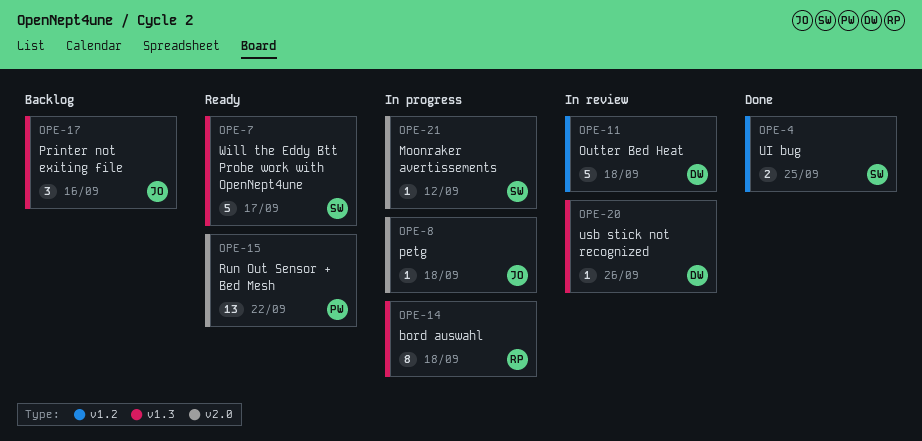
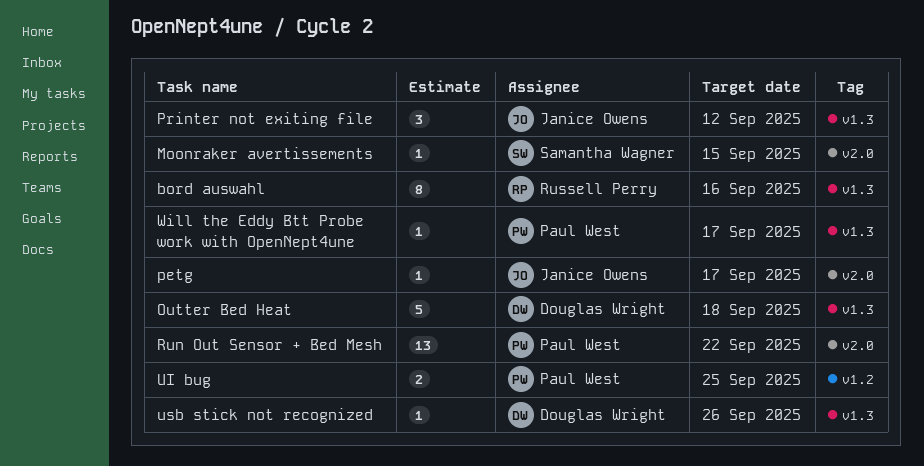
bord auswahl, due: Sep 18 -> Sep 16
Moonraker avertissements, due: Sep 12 -> Sep 15
Outter Bed Heat, label: v1.2 -> v1.3
petg, due: Sep 18 -> Sep 17
Printer not exiting file, due: Sep 16 -> Sep 12
UI bug, owner: Samantha Wagner -> Paul West
Will the Eddy Btt Probe work with OpenNept4une, owner: Samantha Wagner -> Paul West
Will the Eddy Btt Probe work with OpenNept4une, estimate: 5 -> 1

